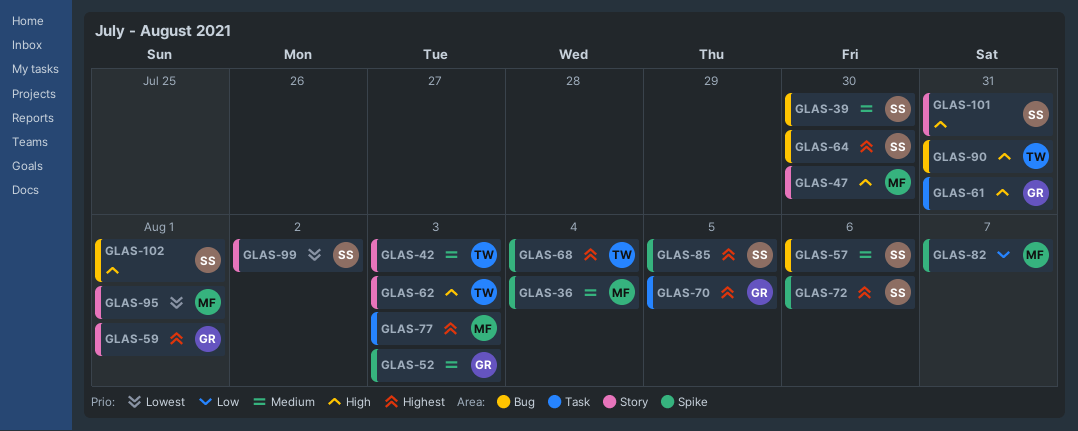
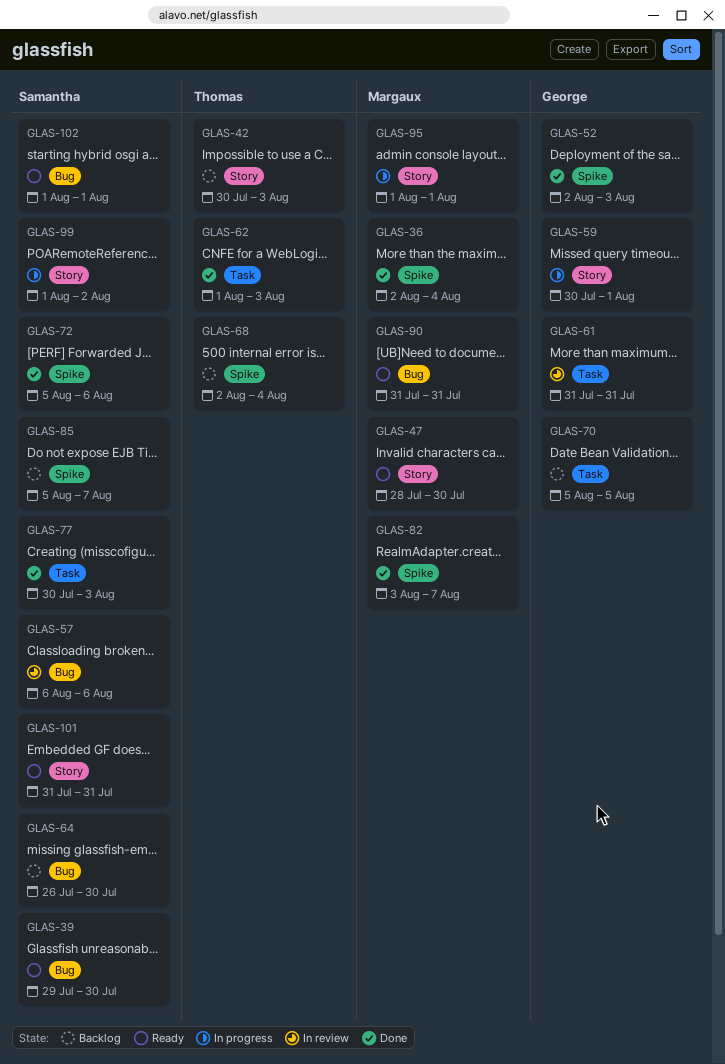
GLAS-62, label: Story -> Task
GLAS-77, owner: Margaux -> Samantha
GLAS-85, due: Aug 5 -> Aug 7
GLAS-90, owner: Thomas -> Margaux

